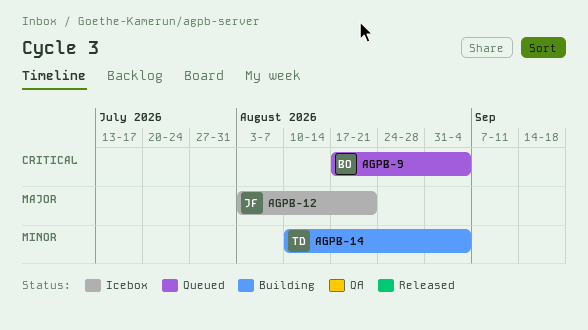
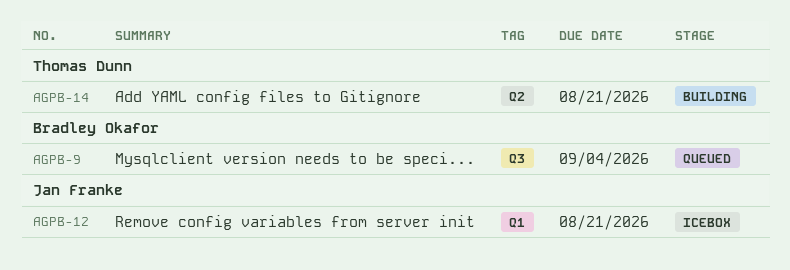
AGPB-14, due: Sep 4 -> Aug 21

